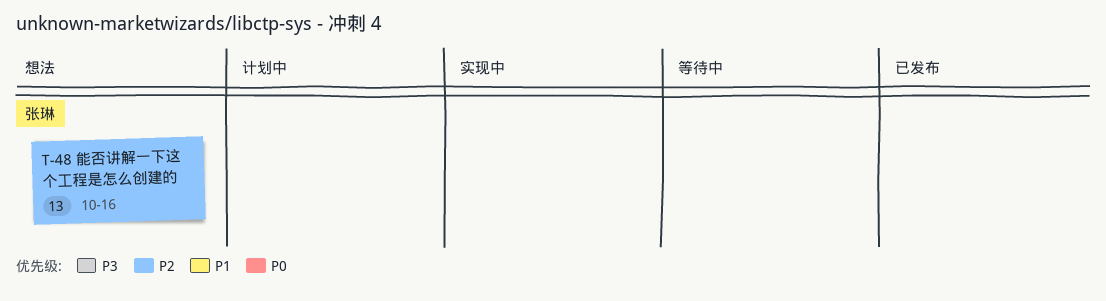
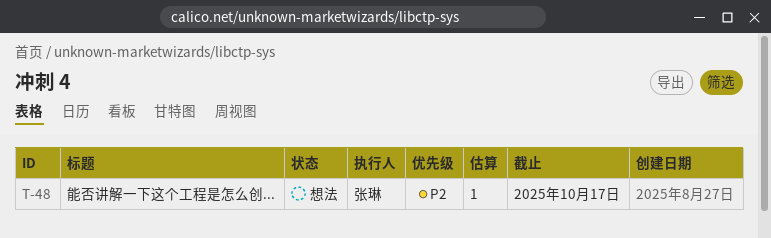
T-48, estimate: 13 -> 1
T-48, due: Oct 16 -> Oct 17

